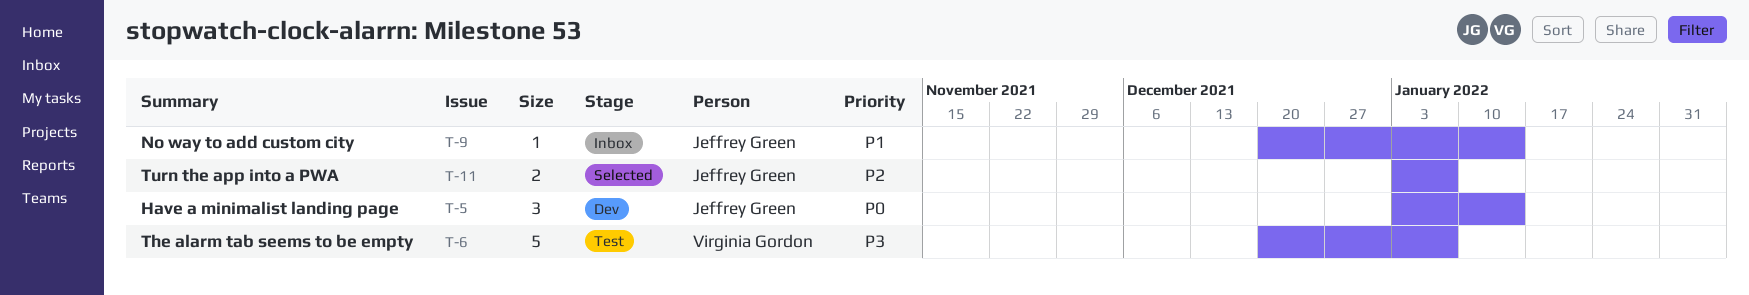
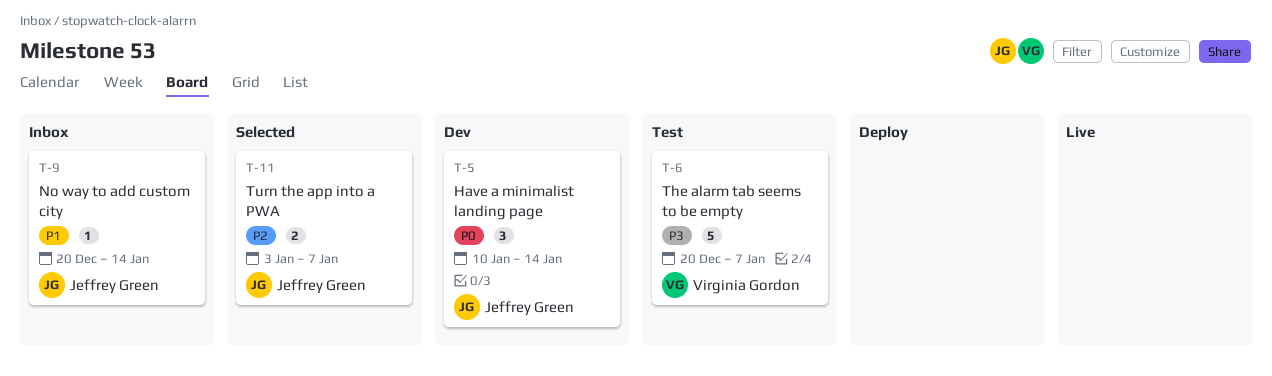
T-5, start: Jan 3 -> Jan 10

